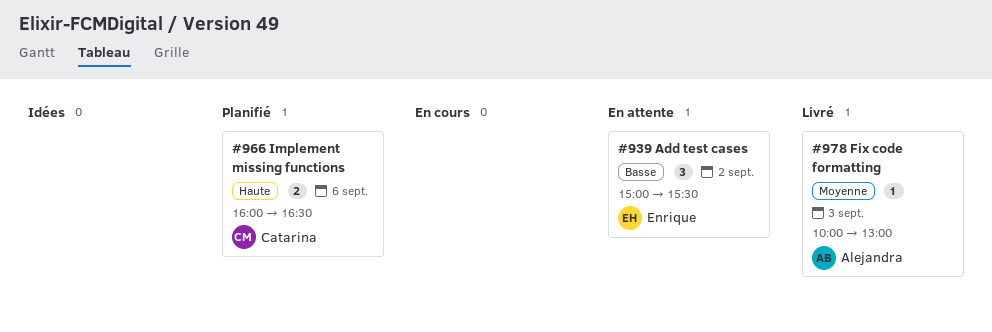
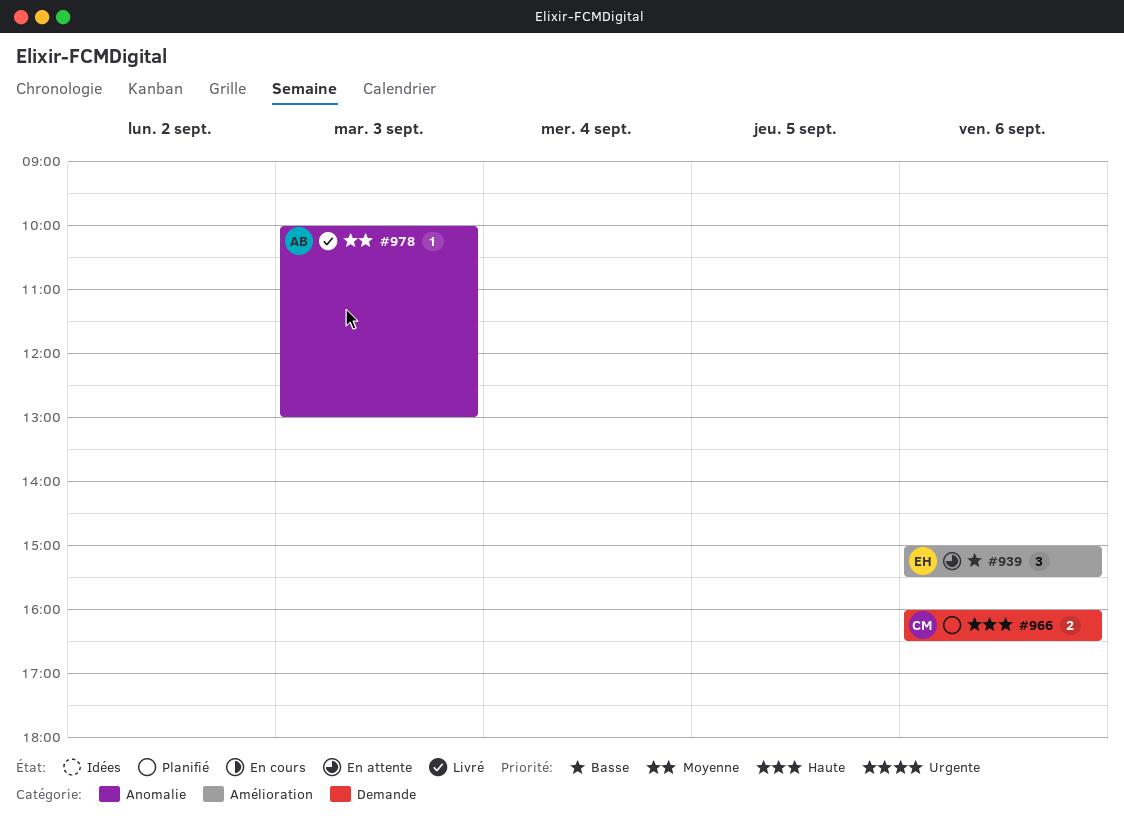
#939, day: Sep 2 -> Sep 6

